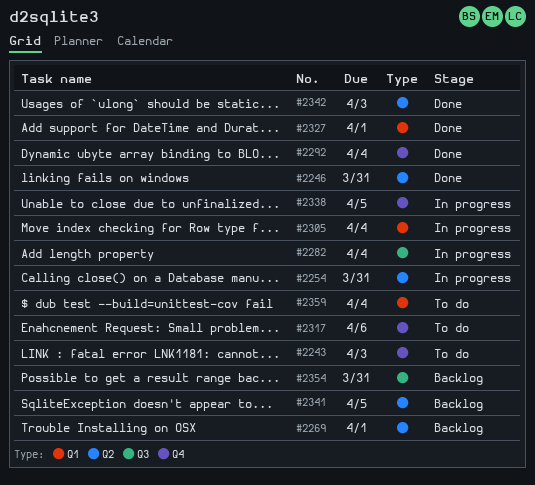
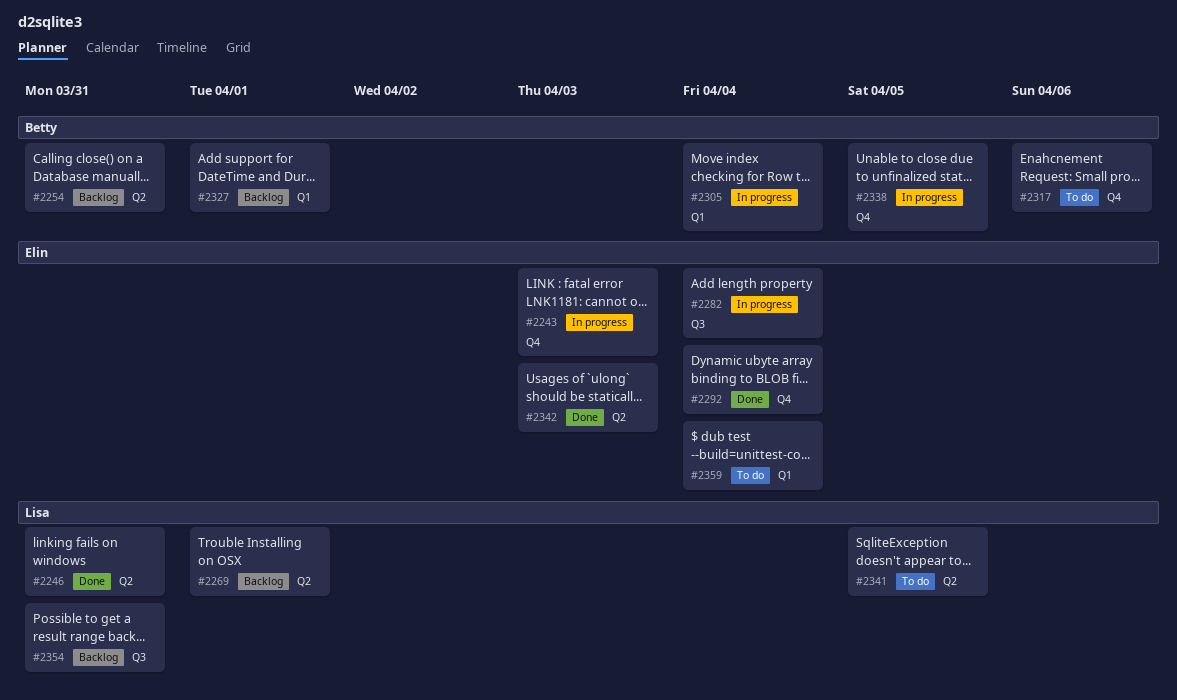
#2243, status: To do -> In progress
#2254, status: In progress -> Backlog
#2327, status: Done -> Backlog
#2341, status: Backlog -> To do

